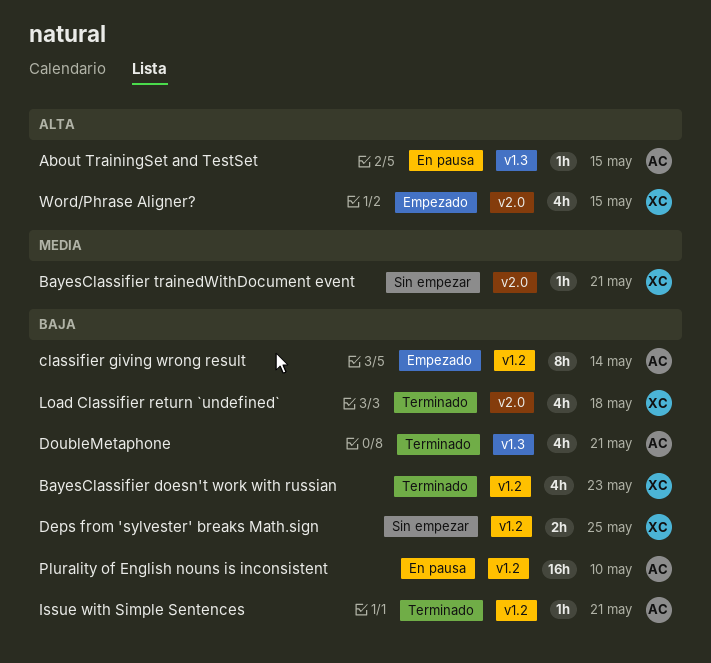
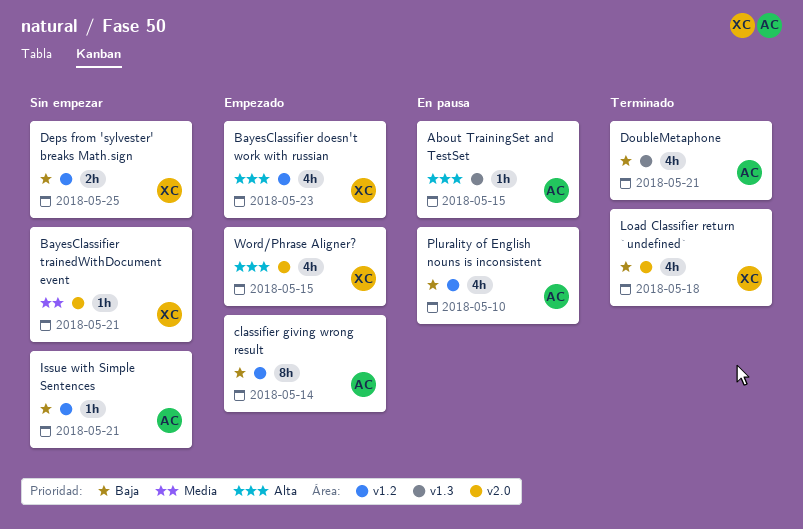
BayesClassifier doesn't work with russian, status: Terminado -> Empezado
BayesClassifier doesn't work with russian, priority: Baja -> Alta
Issue with Simple Sentences, status: Terminado -> Sin empezar
Plurality of English nouns is inconsistent, estimate: 16h -> 4h

